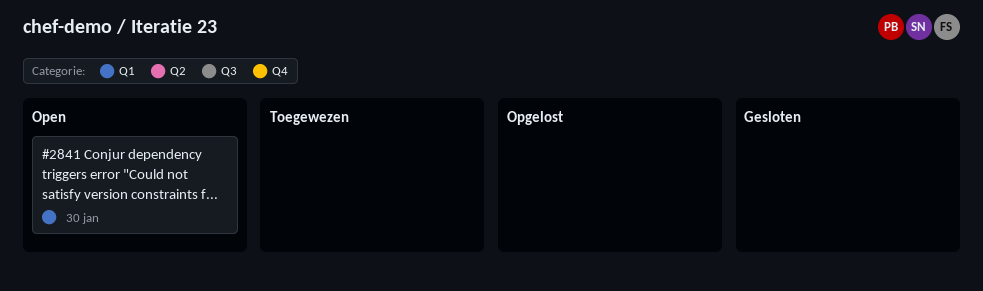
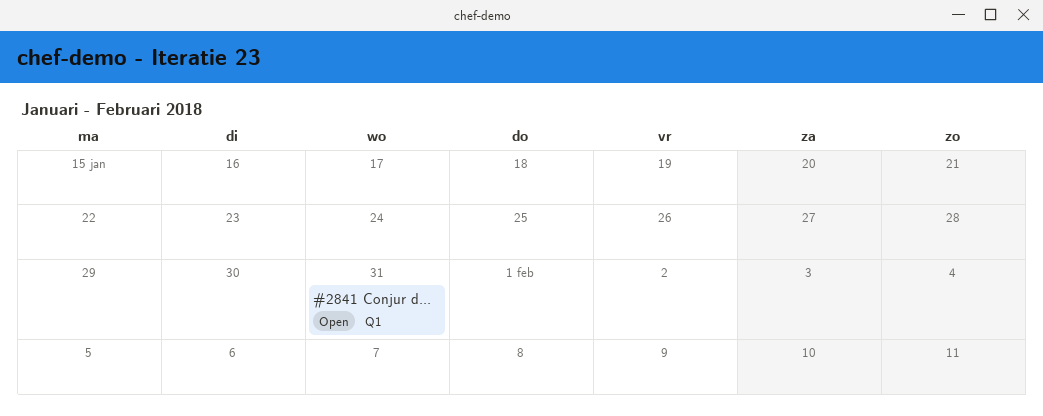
#2841, due: Jan 30 -> Jan 31

